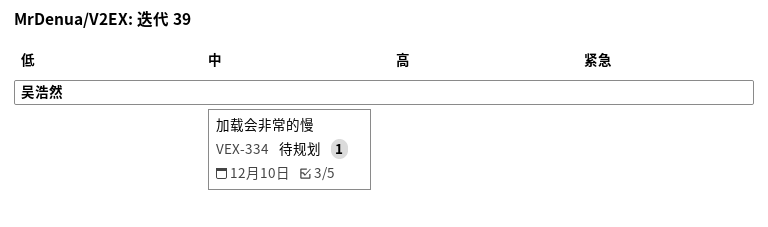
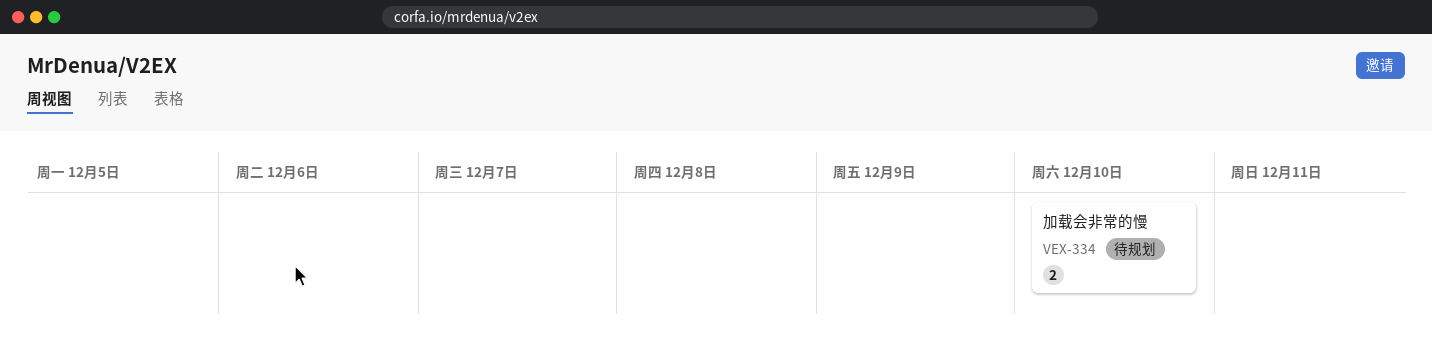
VEX-334, estimate: 1 -> 2

